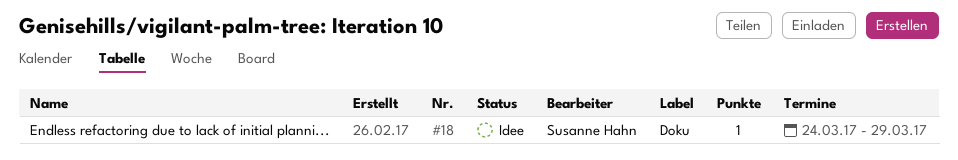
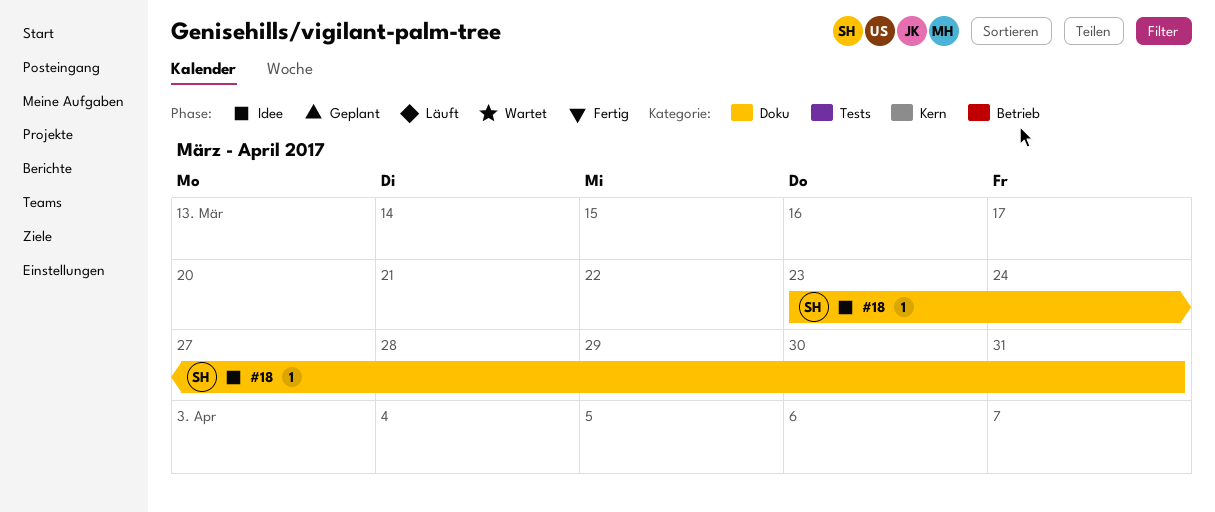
#18, start: Mar 24 -> Mar 23
#18, due: Mar 29 -> Mar 31

